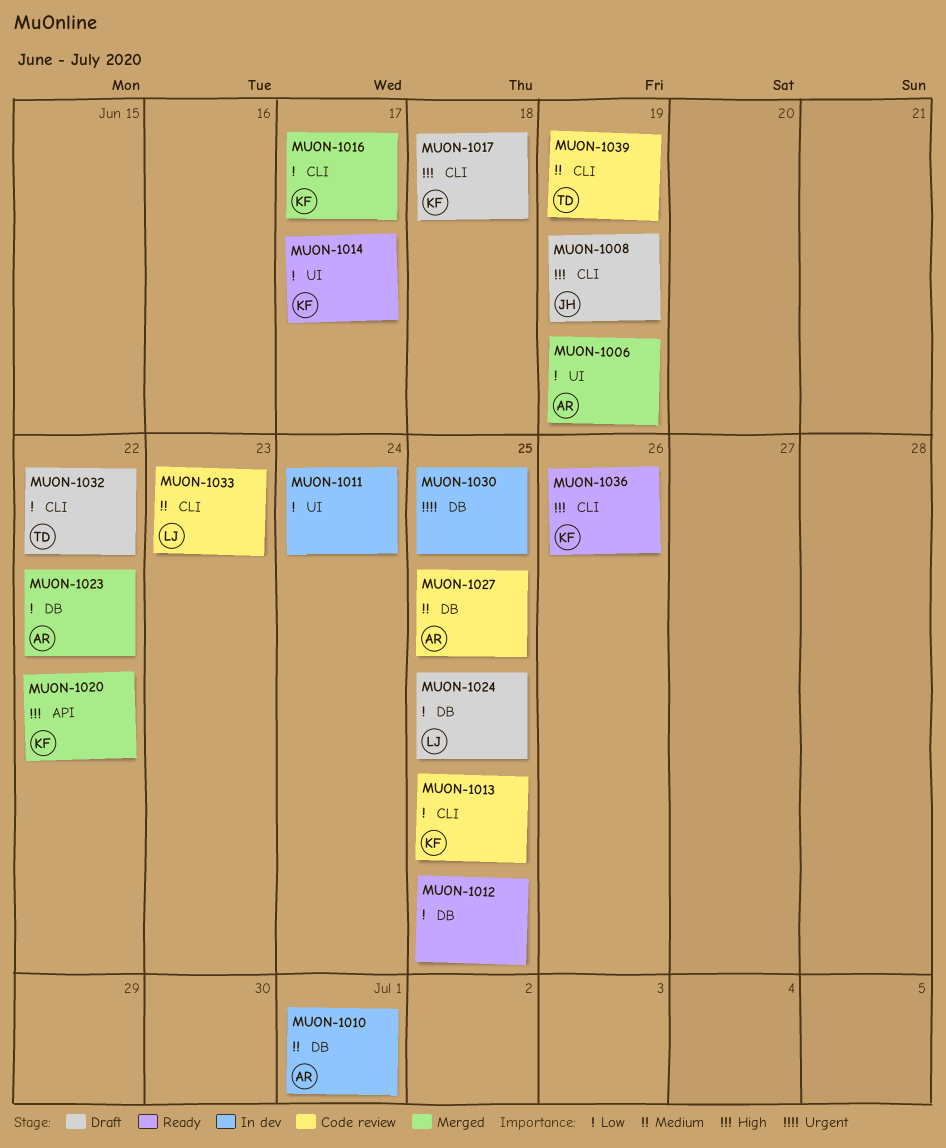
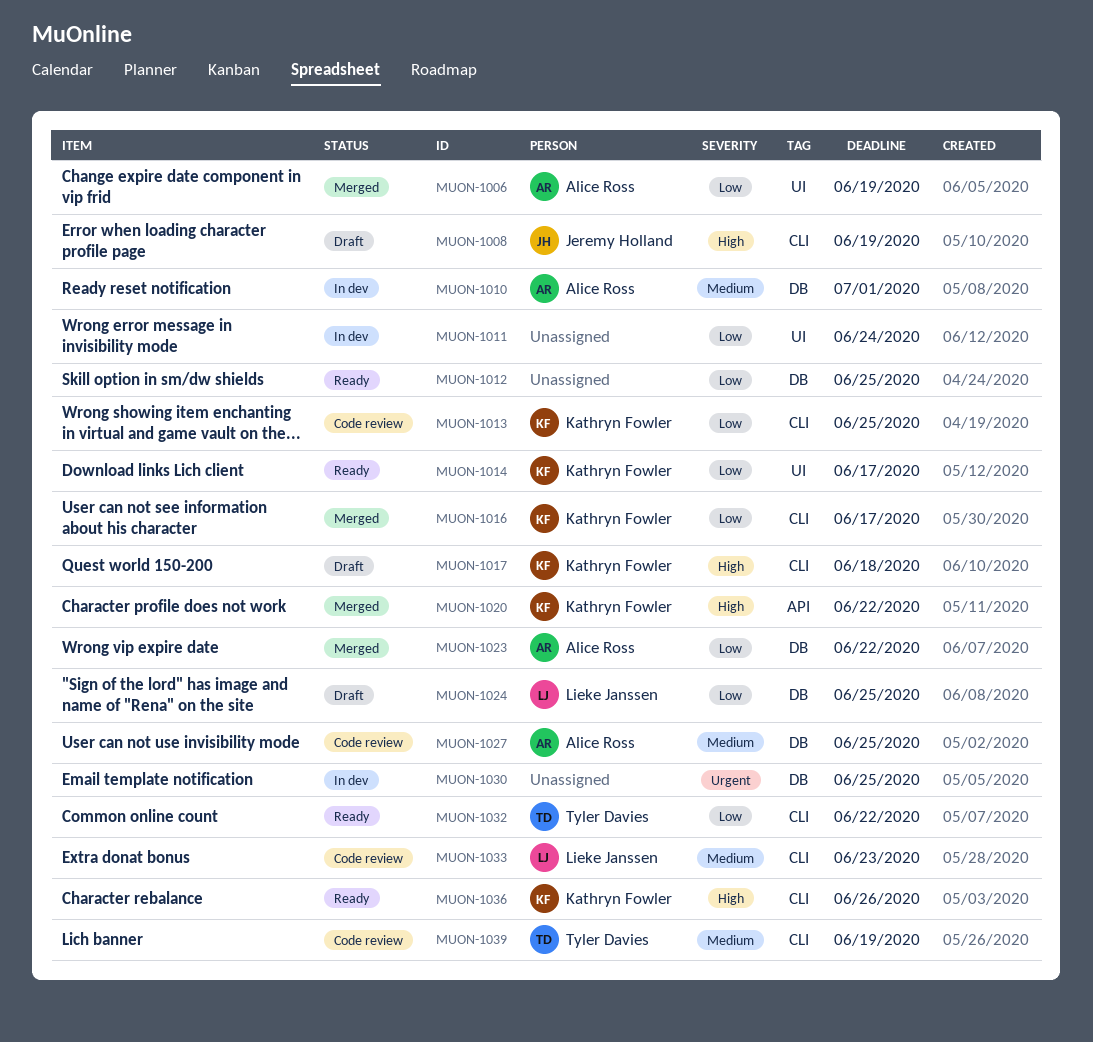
MUON-1032, status: Draft -> Ready

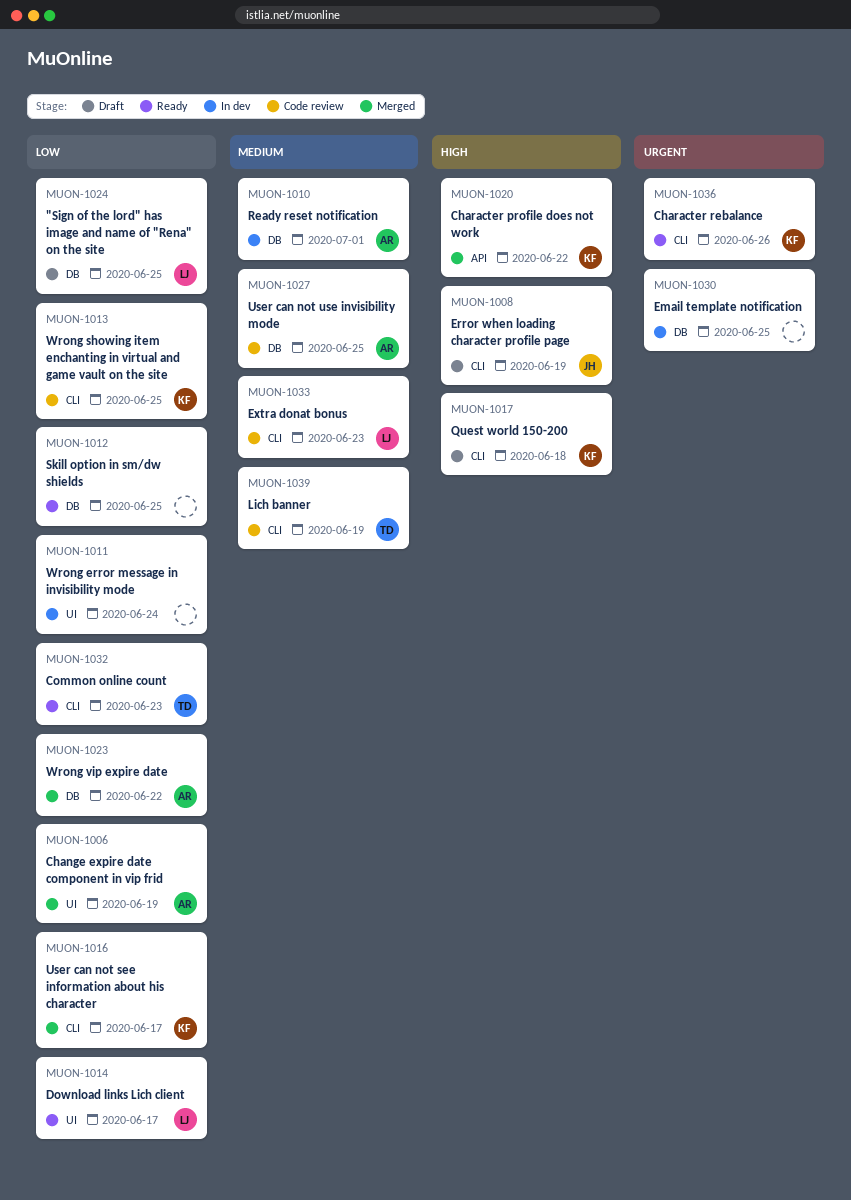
MUON-1014, owner: Kathryn Fowler -> Lieke Janssen
MUON-1032, due: Jun 22 -> Jun 23
MUON-1036, priority: High -> Urgent

